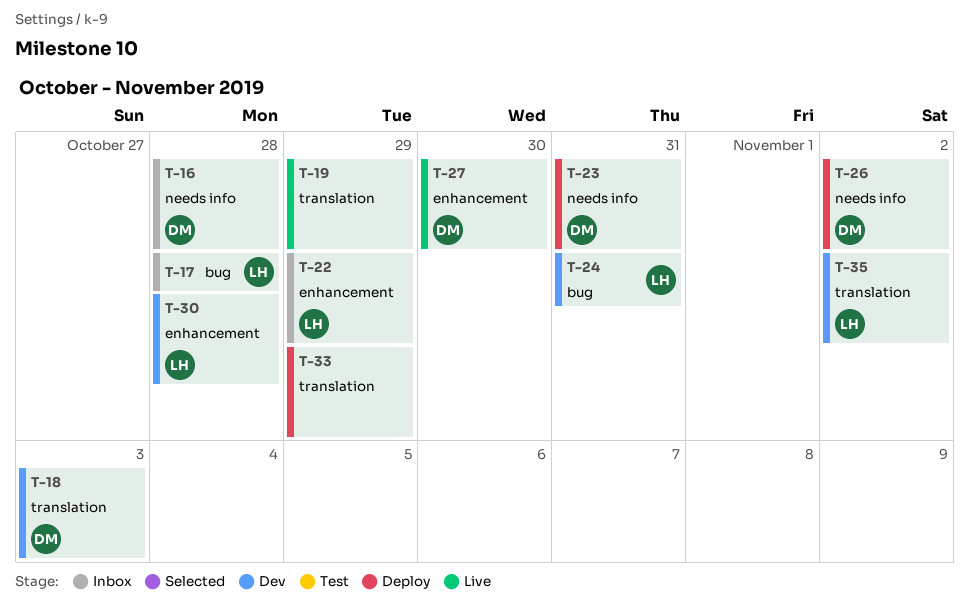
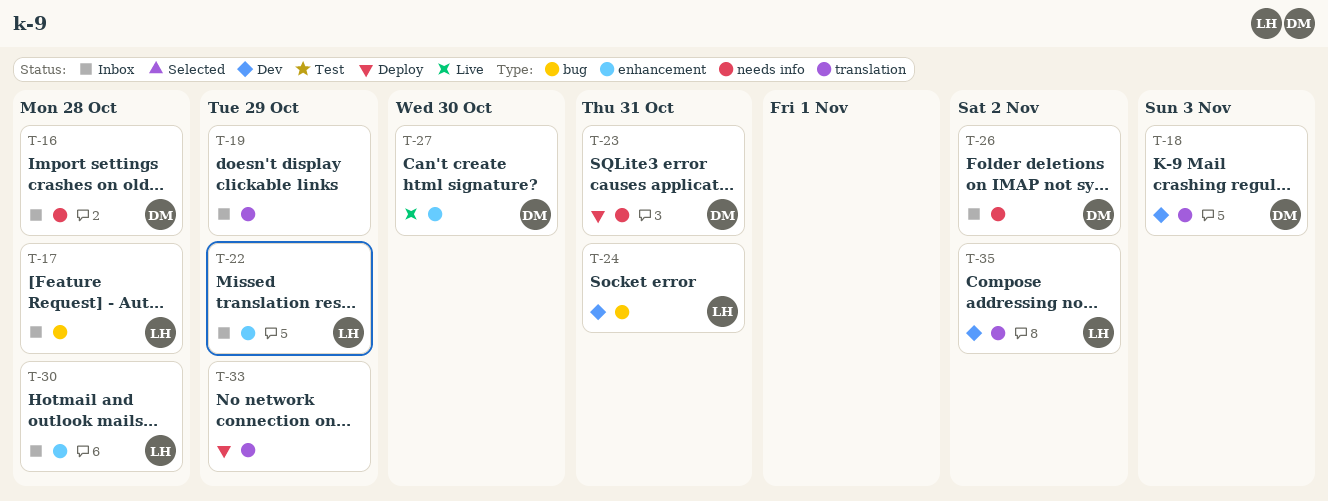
T-19, status: Live -> Inbox
T-26, status: Deploy -> Inbox
T-30, status: Dev -> Inbox

